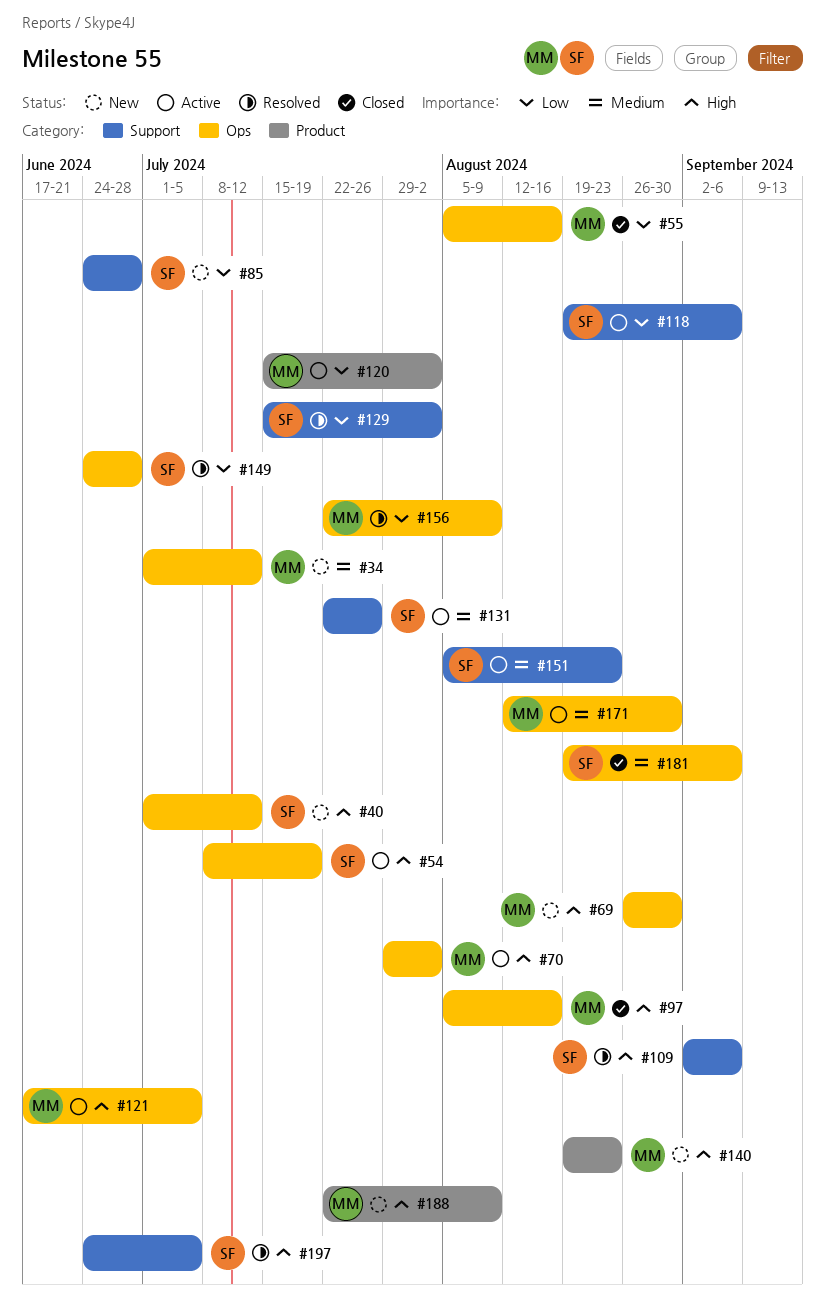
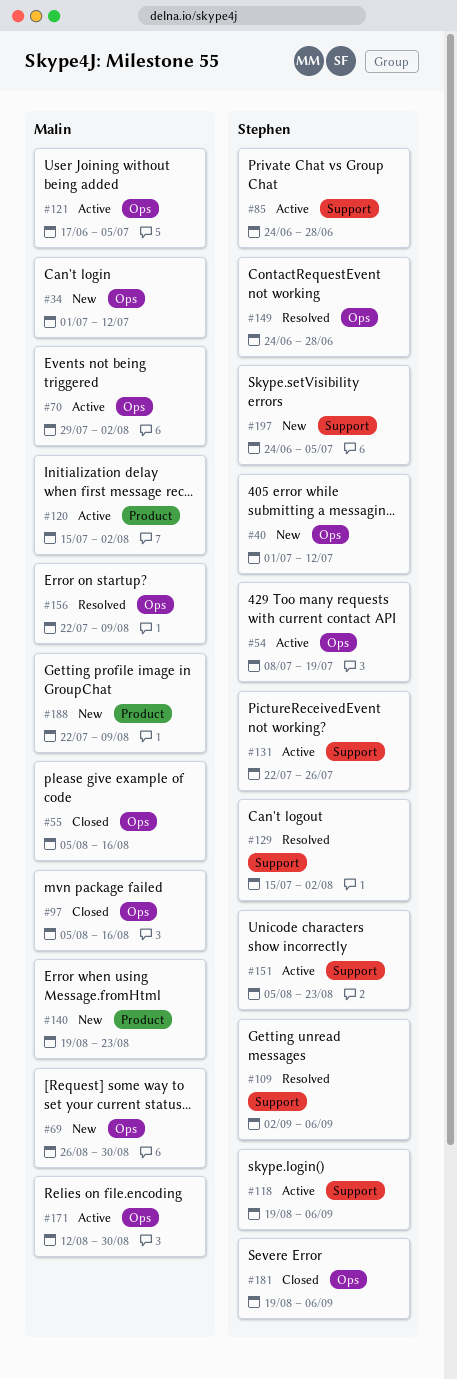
#85, status: New -> Active
#197, status: Resolved -> New

